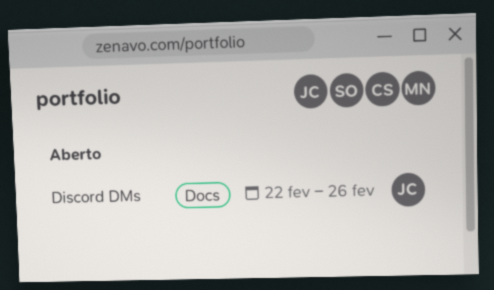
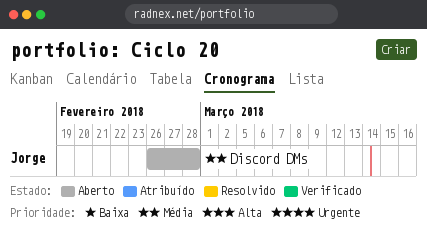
Discord DMs, start: Feb 22 -> Feb 26
Discord DMs, due: Feb 26 -> Feb 28

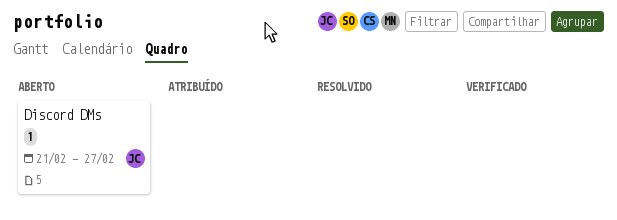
Discord DMs, start: Feb 26 -> Feb 21
Discord DMs, due: Feb 28 -> Feb 27

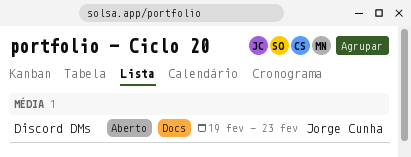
Discord DMs, start: Feb 21 -> Feb 19
Discord DMs, due: Feb 27 -> Feb 23

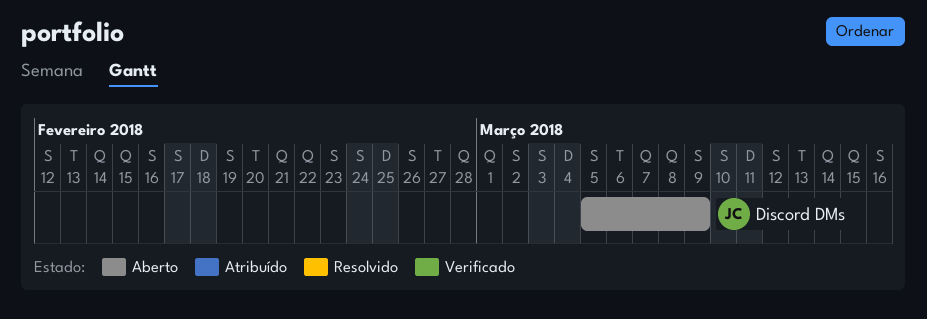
Discord DMs, start: Feb 19 -> Mar 5
Discord DMs, due: Feb 23 -> Mar 9

